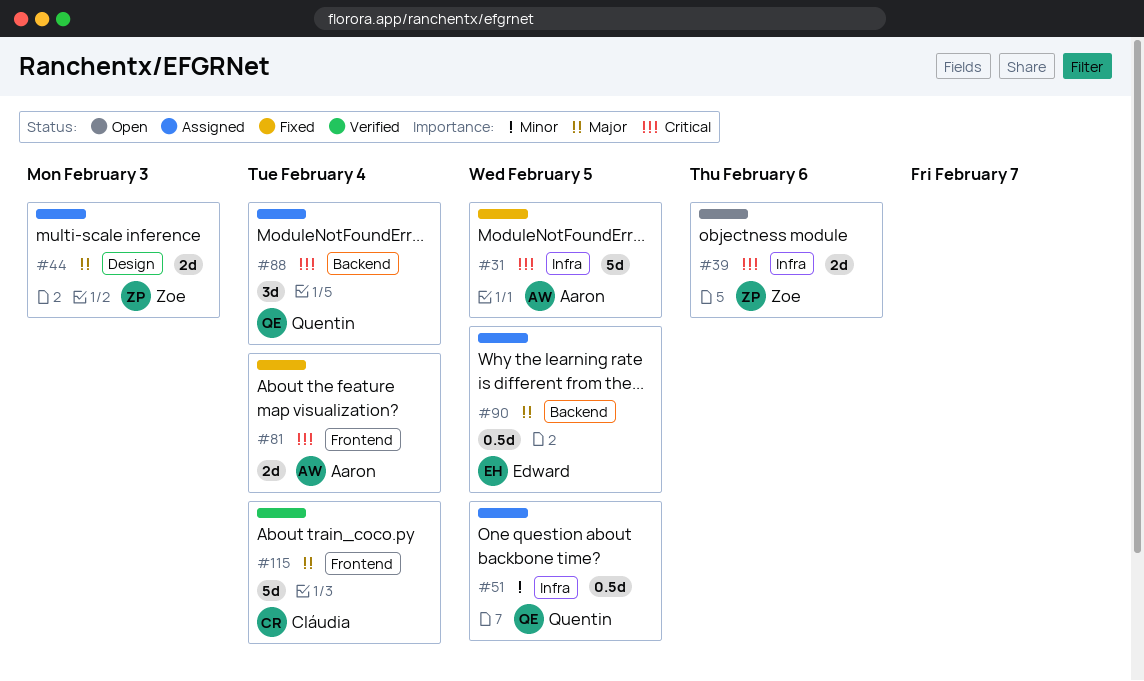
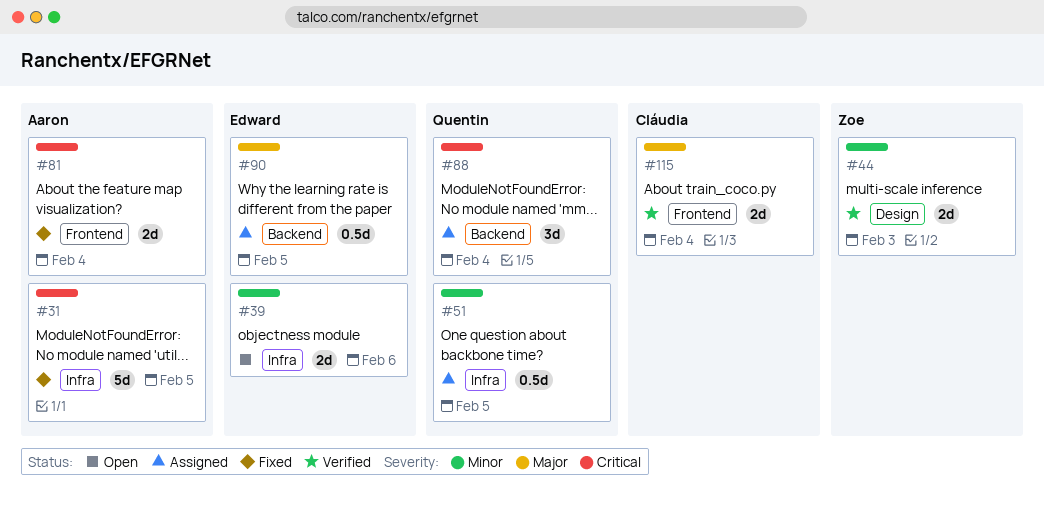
#39, owner: Zoe -> Edward
#39, priority: Critical -> Minor
#44, status: Assigned -> Verified
#44, priority: Major -> Minor
#115, estimate: 5d -> 2d

